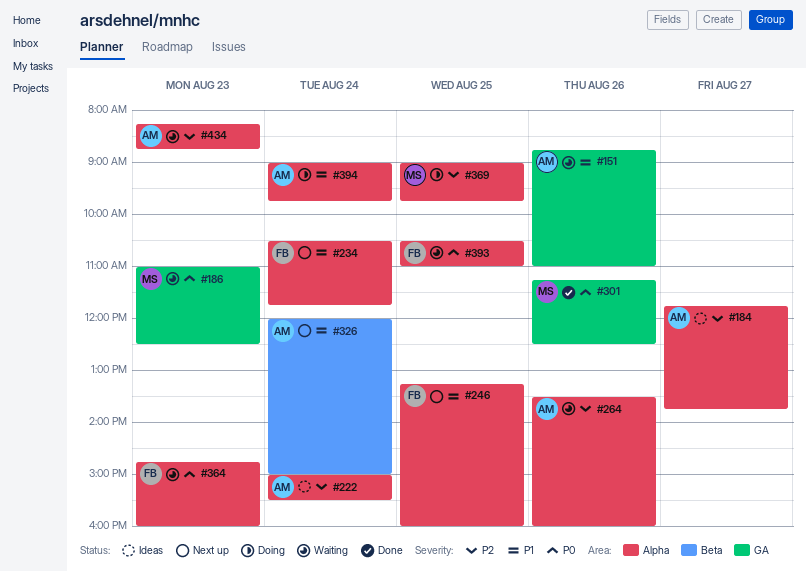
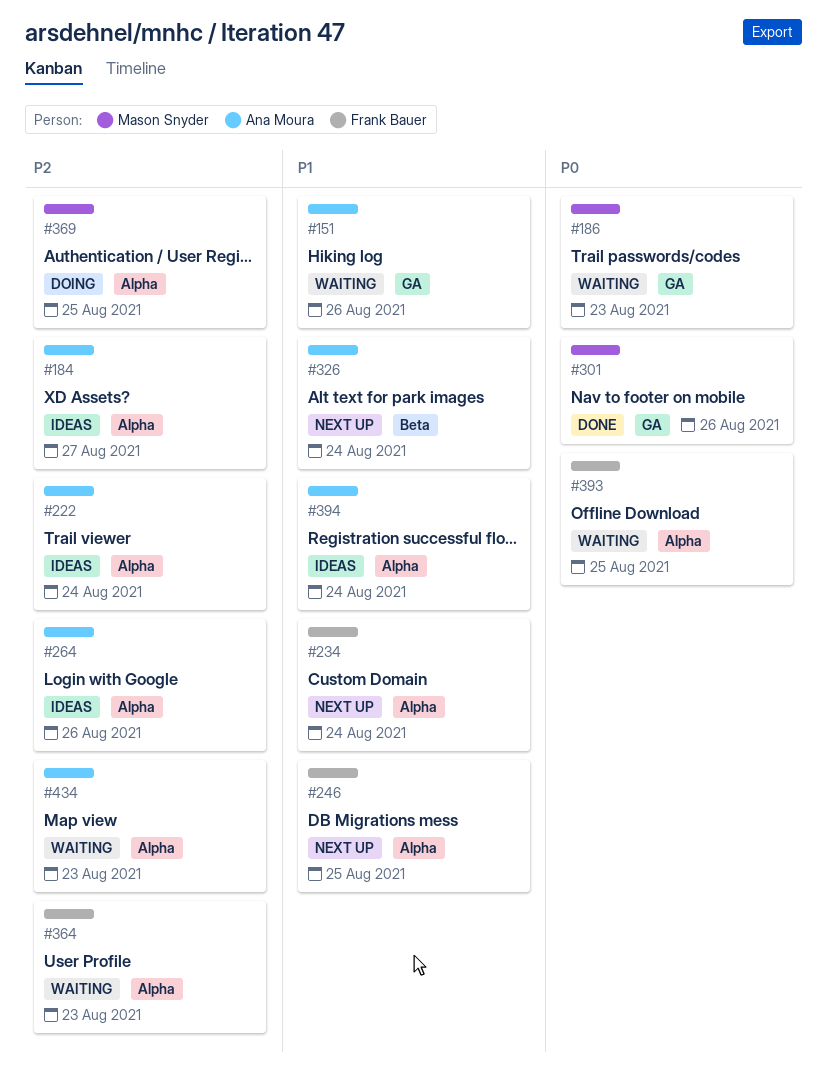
#264, status: Waiting -> Ideas
#364, priority: P0 -> P2
#394, status: Doing -> Ideas

